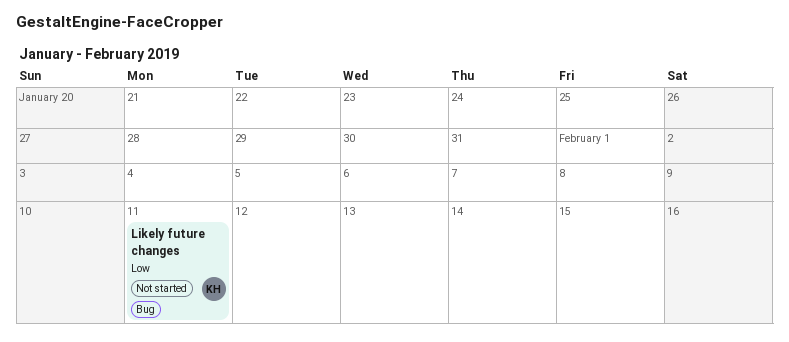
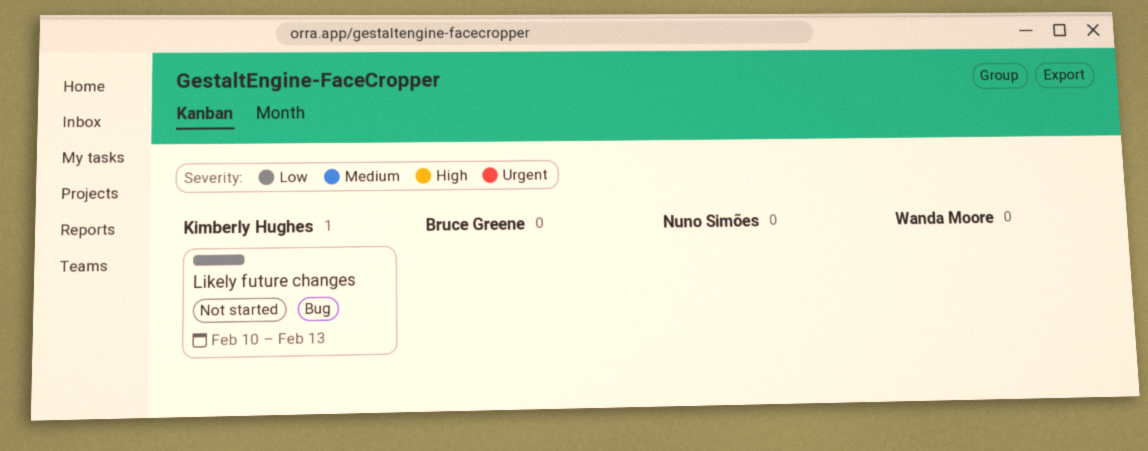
Likely future changes, due: Feb 11 -> Feb 13

